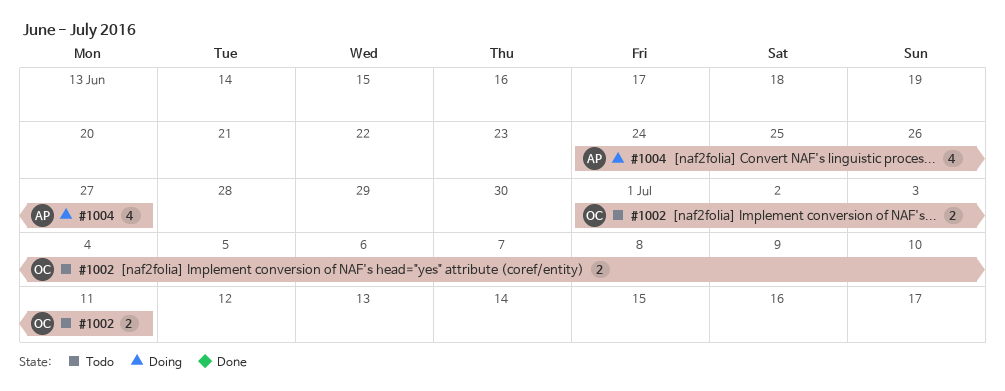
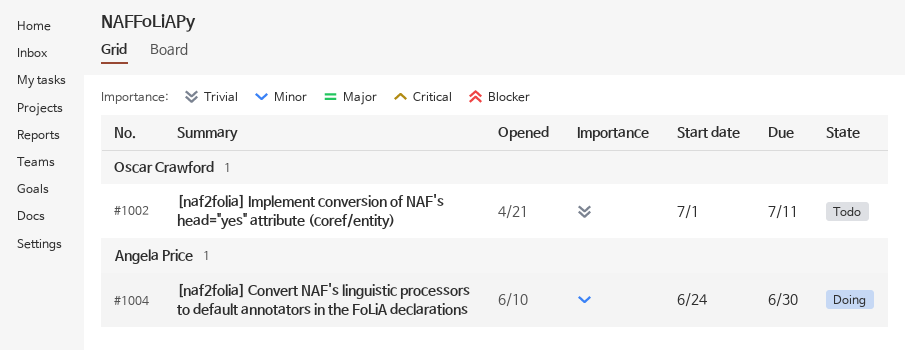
#1004, due: Jun 27 -> Jun 30

